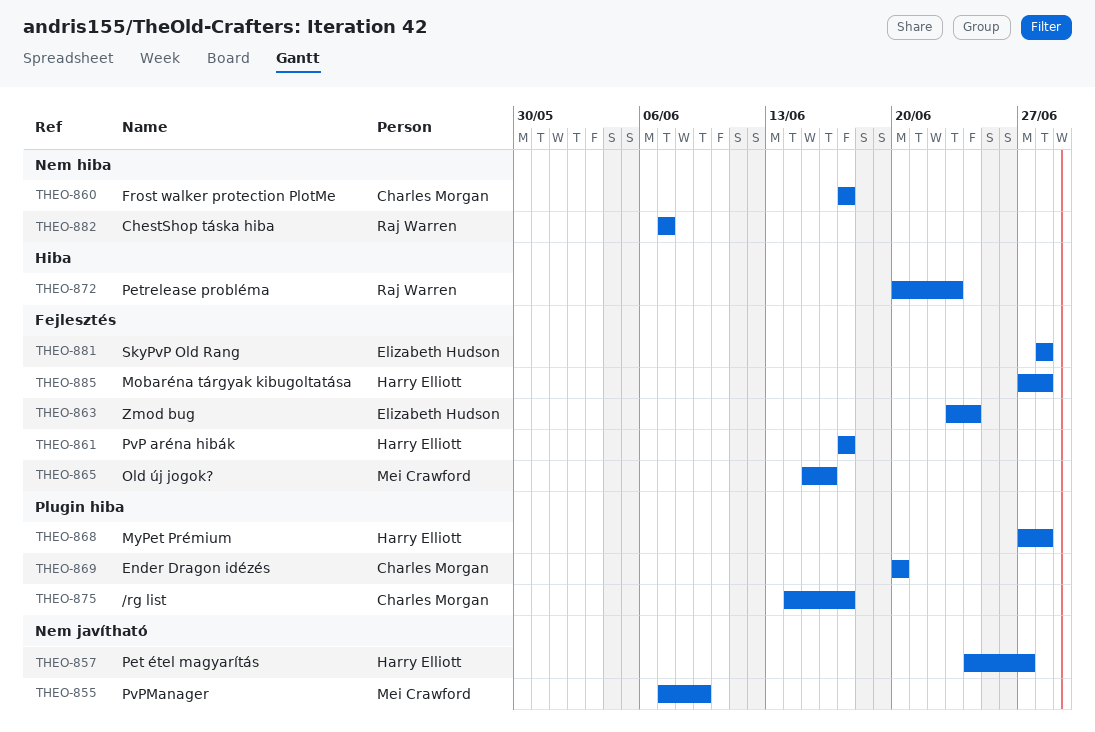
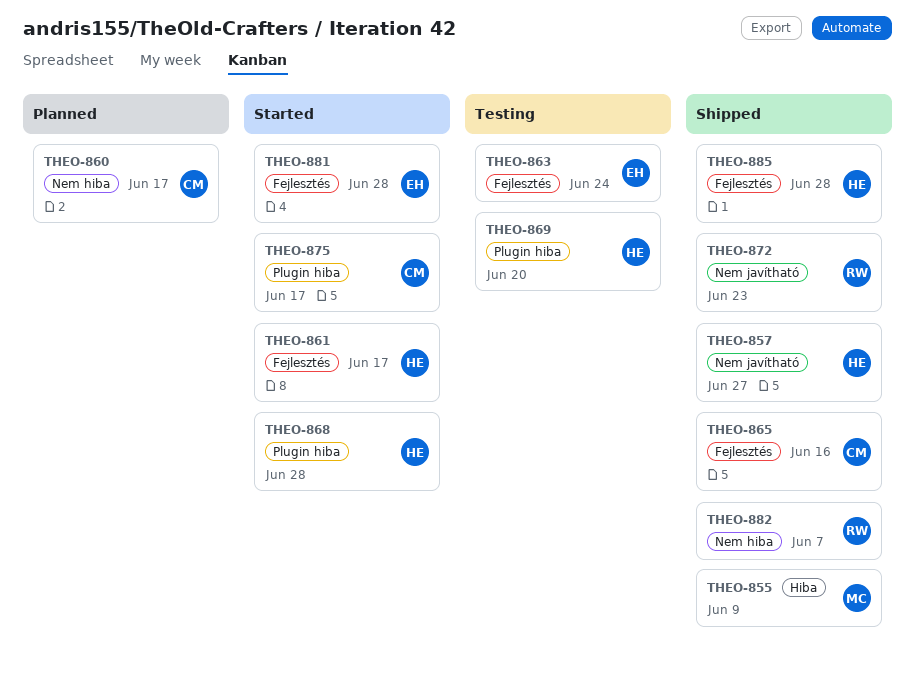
THEO-855, label: Nem javítható -> Hiba
THEO-865, owner: Mei Crawford -> Charles Morgan
THEO-869, owner: Charles Morgan -> Harry Elliott
THEO-872, label: Hiba -> Nem javítható

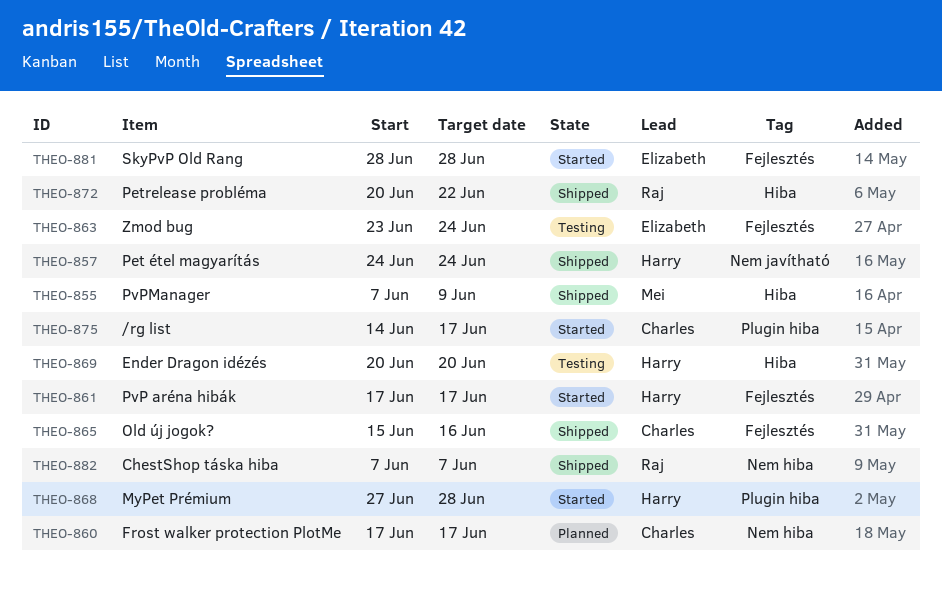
THEO-857, due: Jun 27 -> Jun 24
THEO-869, label: Plugin hiba -> Hiba
THEO-872, label: Nem javítható -> Hiba
THEO-872, due: Jun 23 -> Jun 22
THEO-885: present -> none

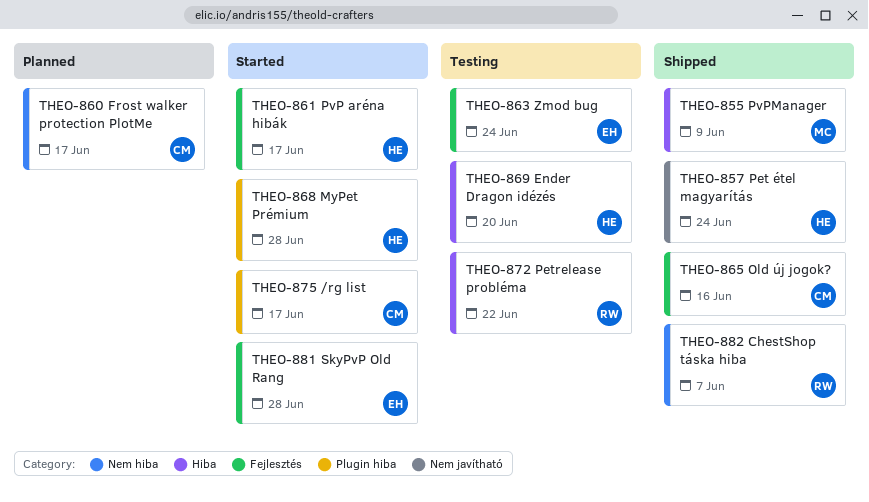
THEO-872, status: Shipped -> Testing

